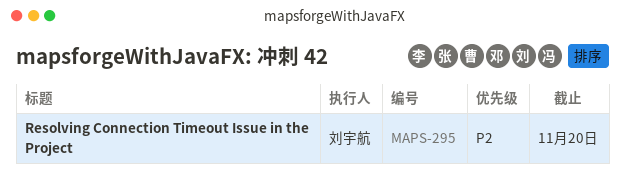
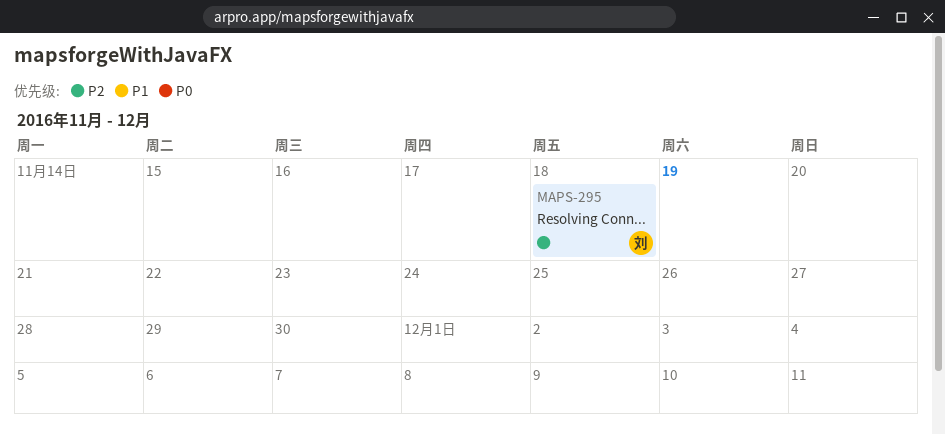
MAPS-295, due: Nov 20 -> Nov 18

